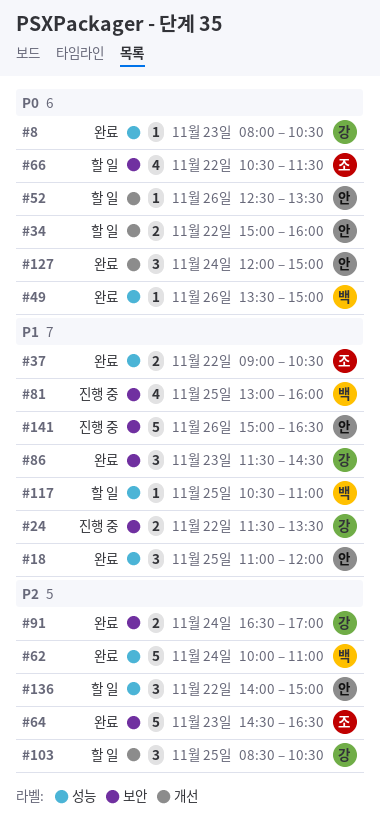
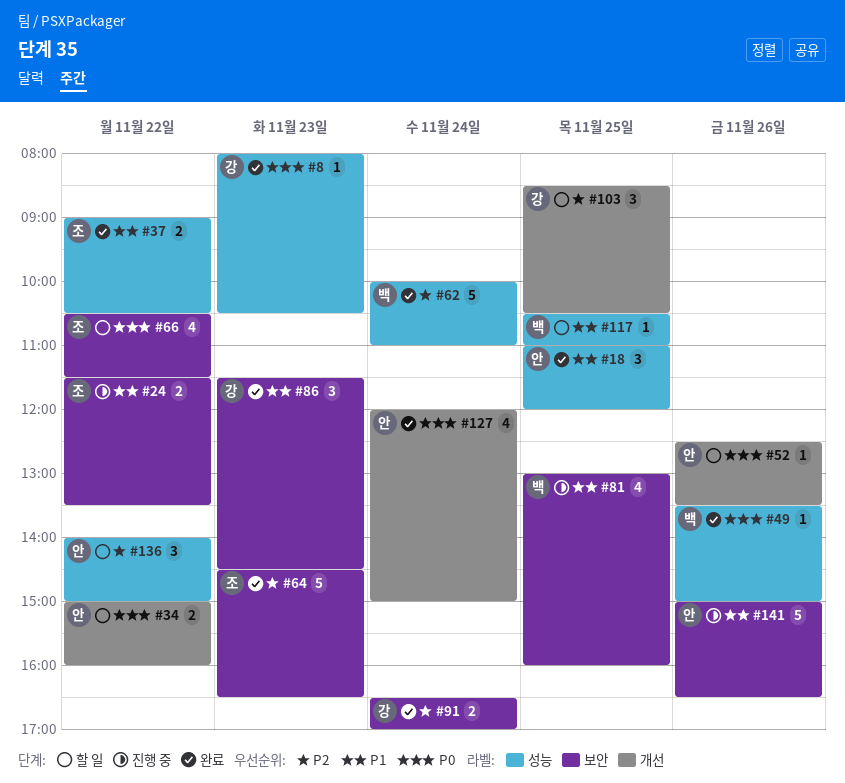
#24, owner: 강 -> 조
#127, estimate: 3 -> 4

